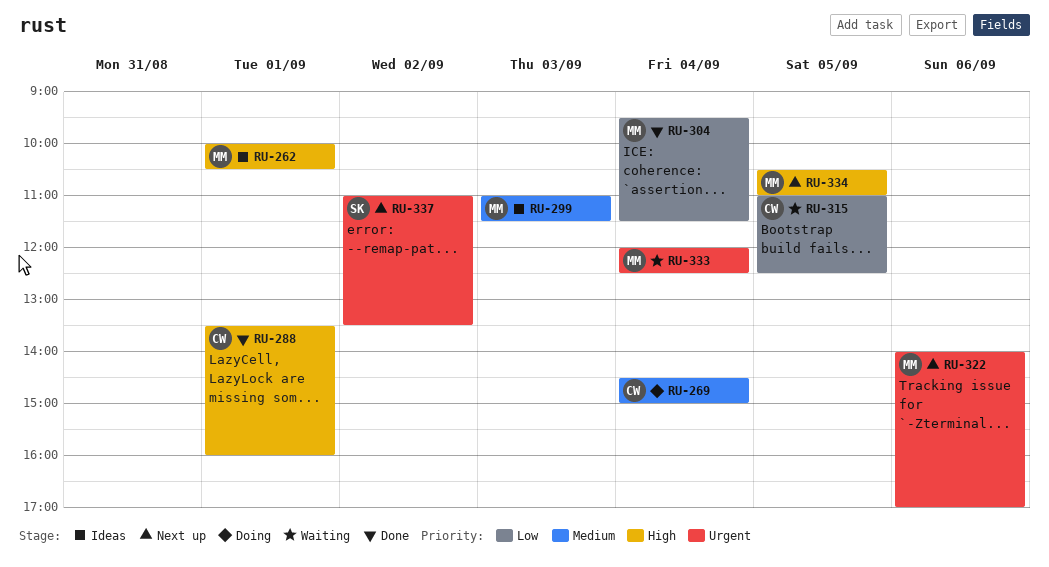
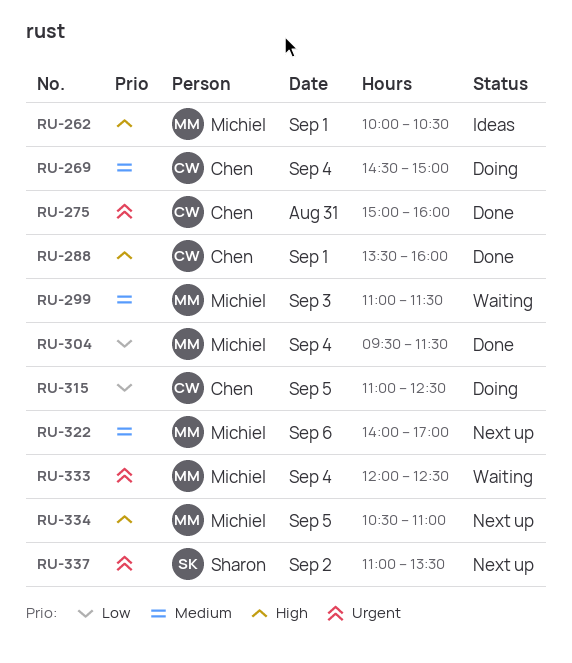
RU-275: none -> present
RU-299, status: Ideas -> Waiting
RU-315, status: Waiting -> Doing
RU-322, priority: Urgent -> Medium

